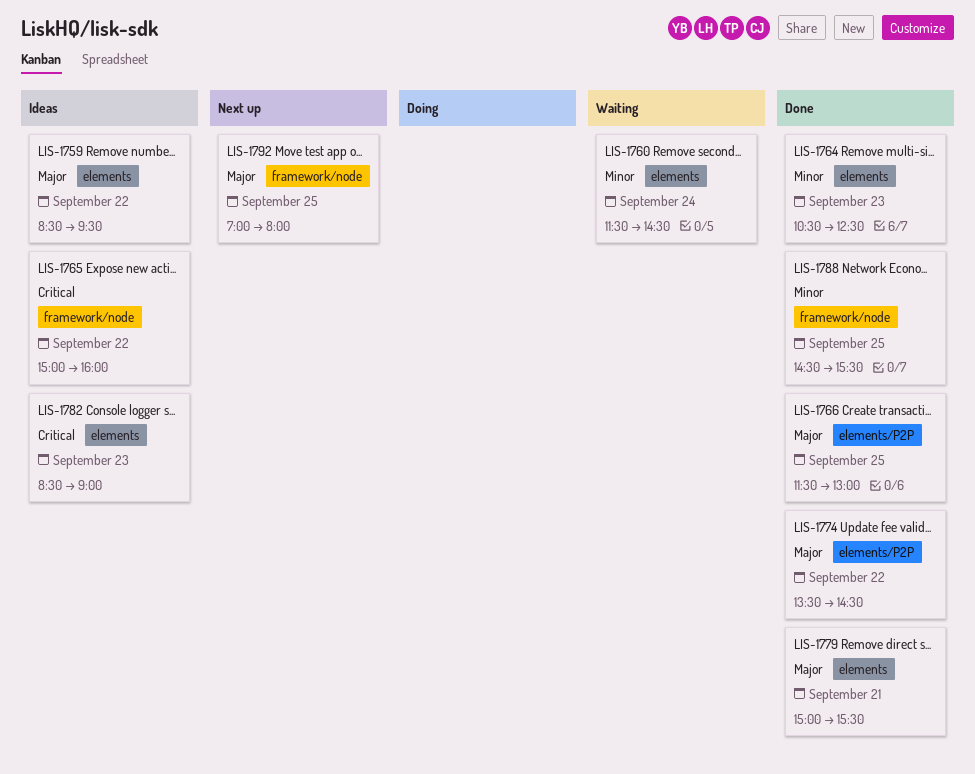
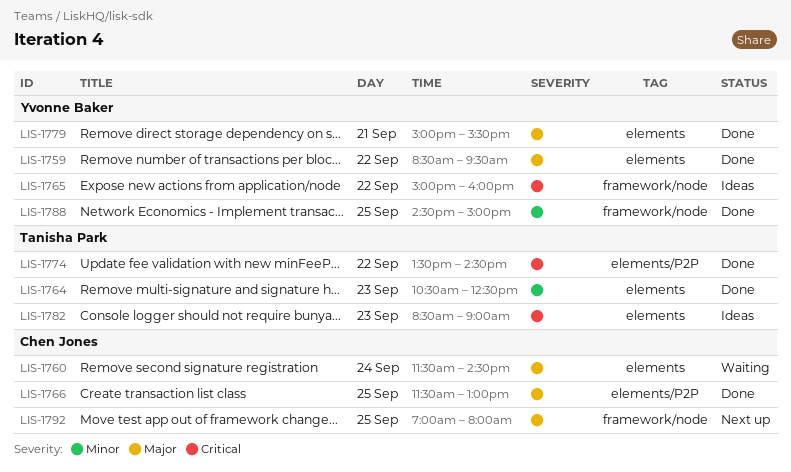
LIS-1759, status: Ideas -> Done
LIS-1760, priority: Minor -> Major
LIS-1774, priority: Major -> Critical
LIS-1788, ends: 15:30 -> 15:00

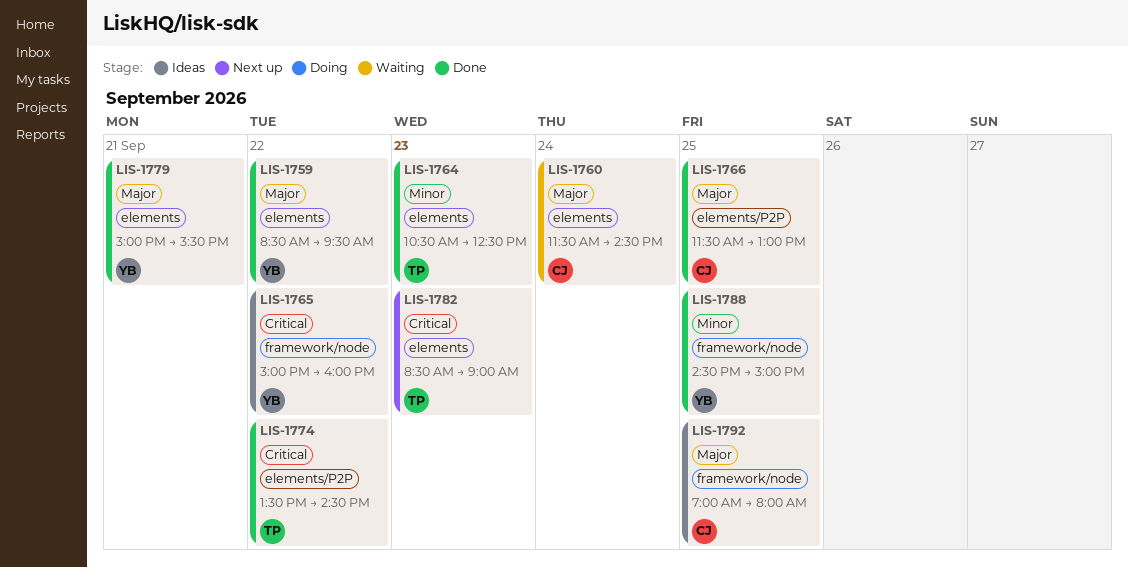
LIS-1782, status: Ideas -> Next up
LIS-1792, status: Next up -> Ideas

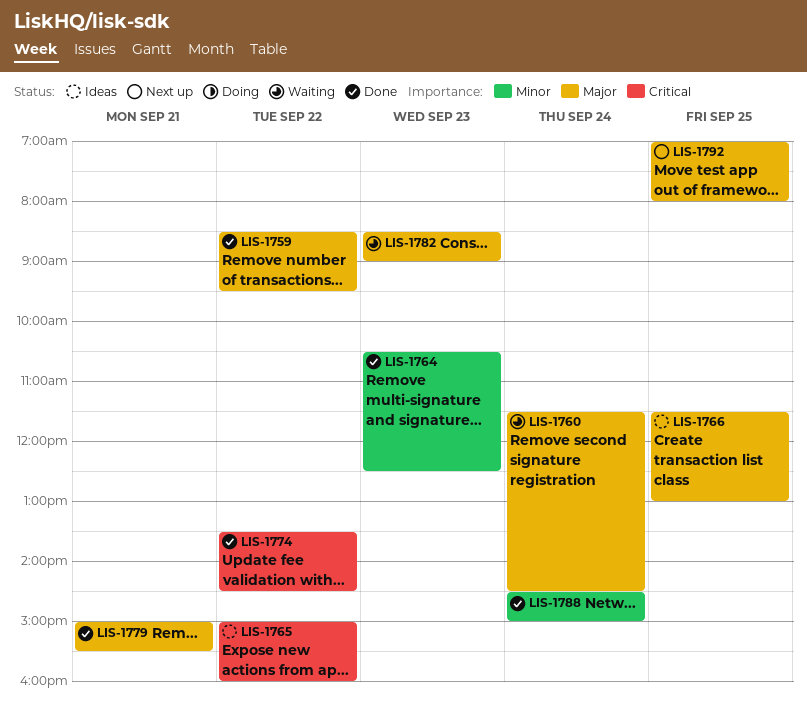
LIS-1766, status: Done -> Ideas
LIS-1782, status: Next up -> Waiting
LIS-1782, priority: Critical -> Major
LIS-1788, day: Sep 25 -> Sep 24
LIS-1792, status: Ideas -> Next up

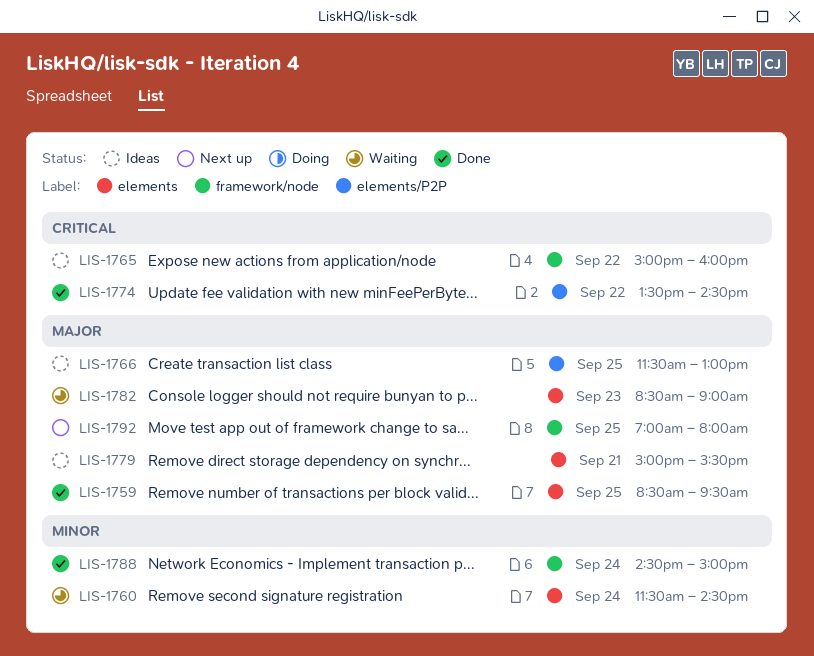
LIS-1759, day: Sep 22 -> Sep 25
LIS-1760, priority: Major -> Minor
LIS-1764: present -> none
LIS-1779, status: Done -> Ideas

